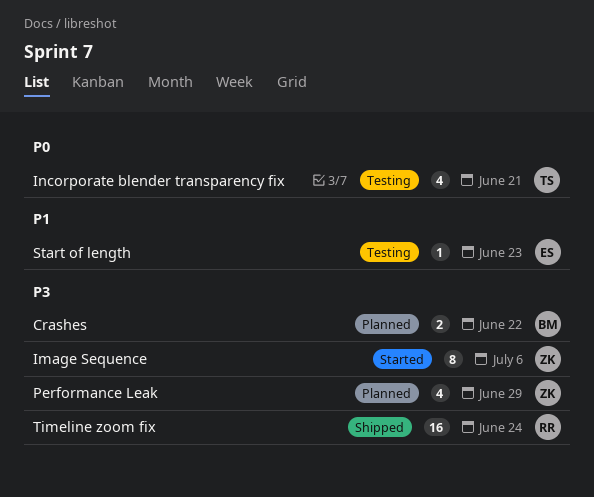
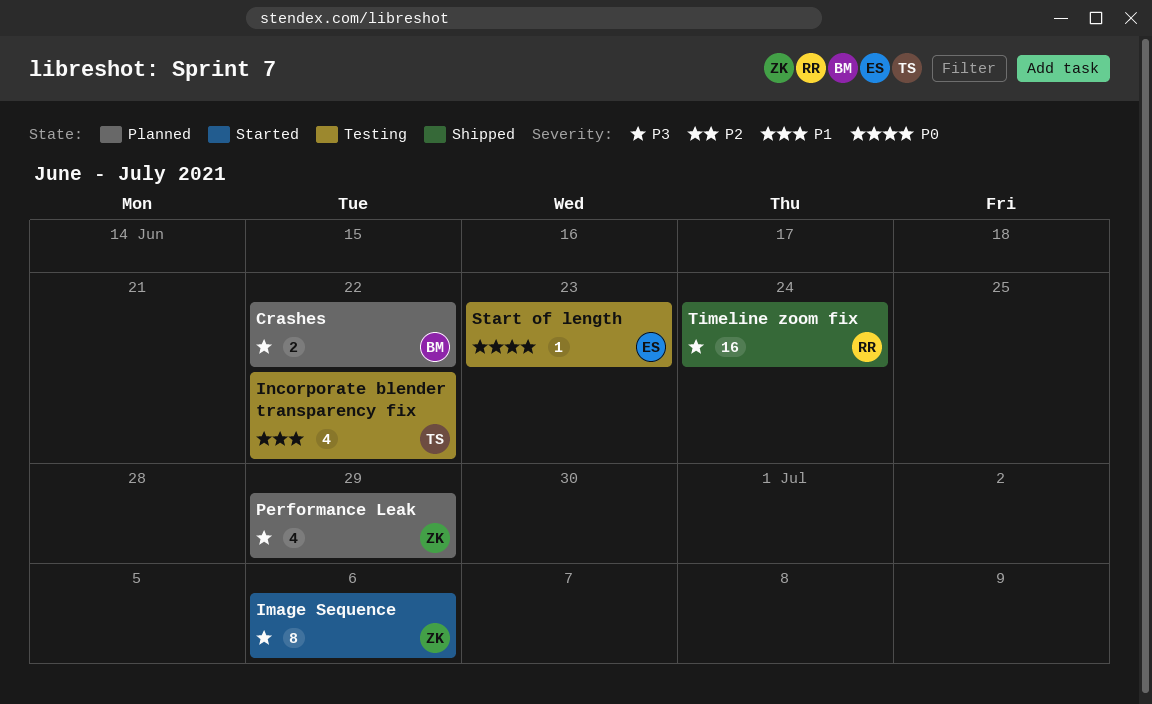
Incorporate blender transparency fix, priority: P0 -> P1
Incorporate blender transparency fix, due: Jun 21 -> Jun 22
Start of length, priority: P1 -> P0

